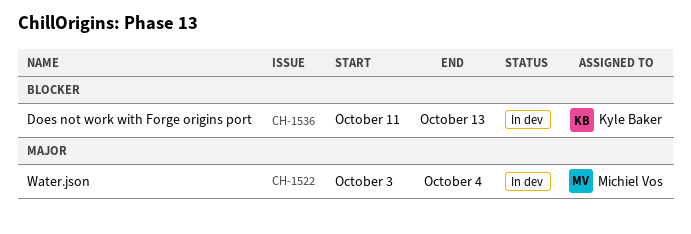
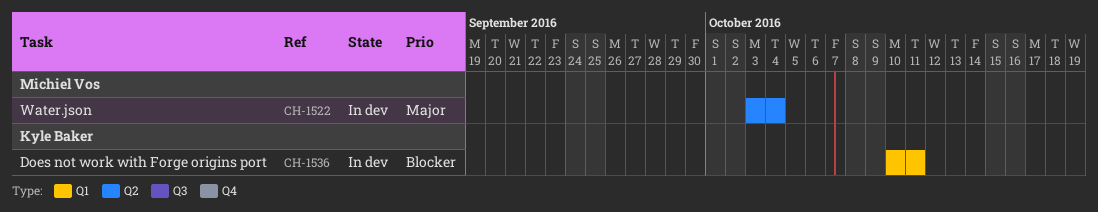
CH-1536, start: Oct 11 -> Oct 10
CH-1536, due: Oct 13 -> Oct 11

